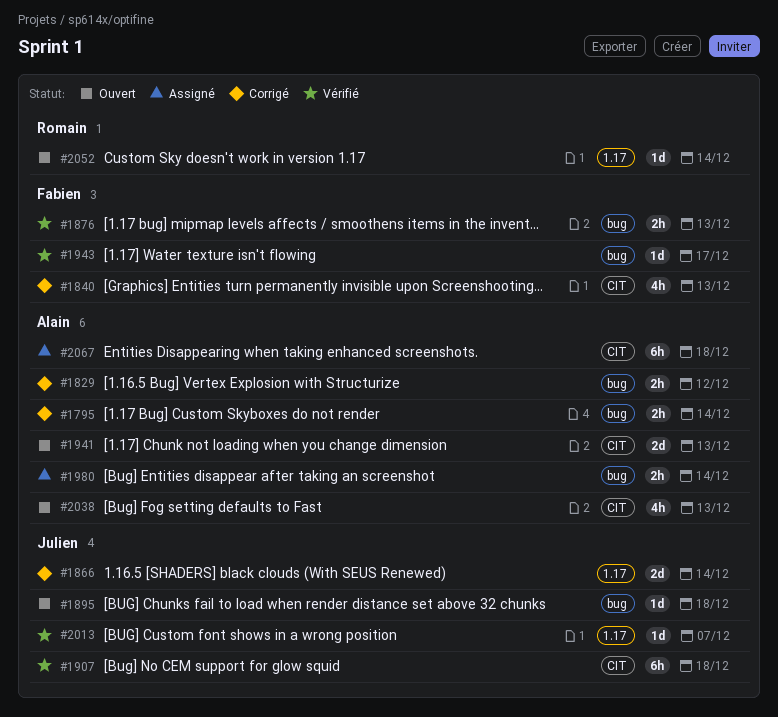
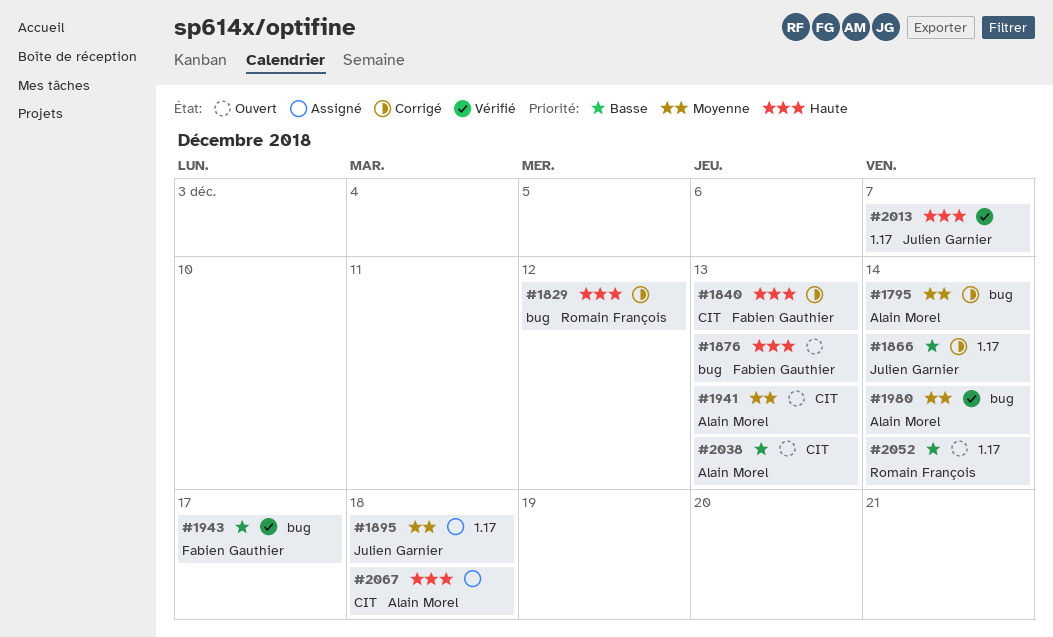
#1829, owner: Alain Morel -> Romain François
#1876, status: Vérifié -> Ouvert
#1895, status: Ouvert -> Assigné
#1895, label: bug -> 1.17
#1907: present -> none
#1980, status: Assigné -> Vérifié

